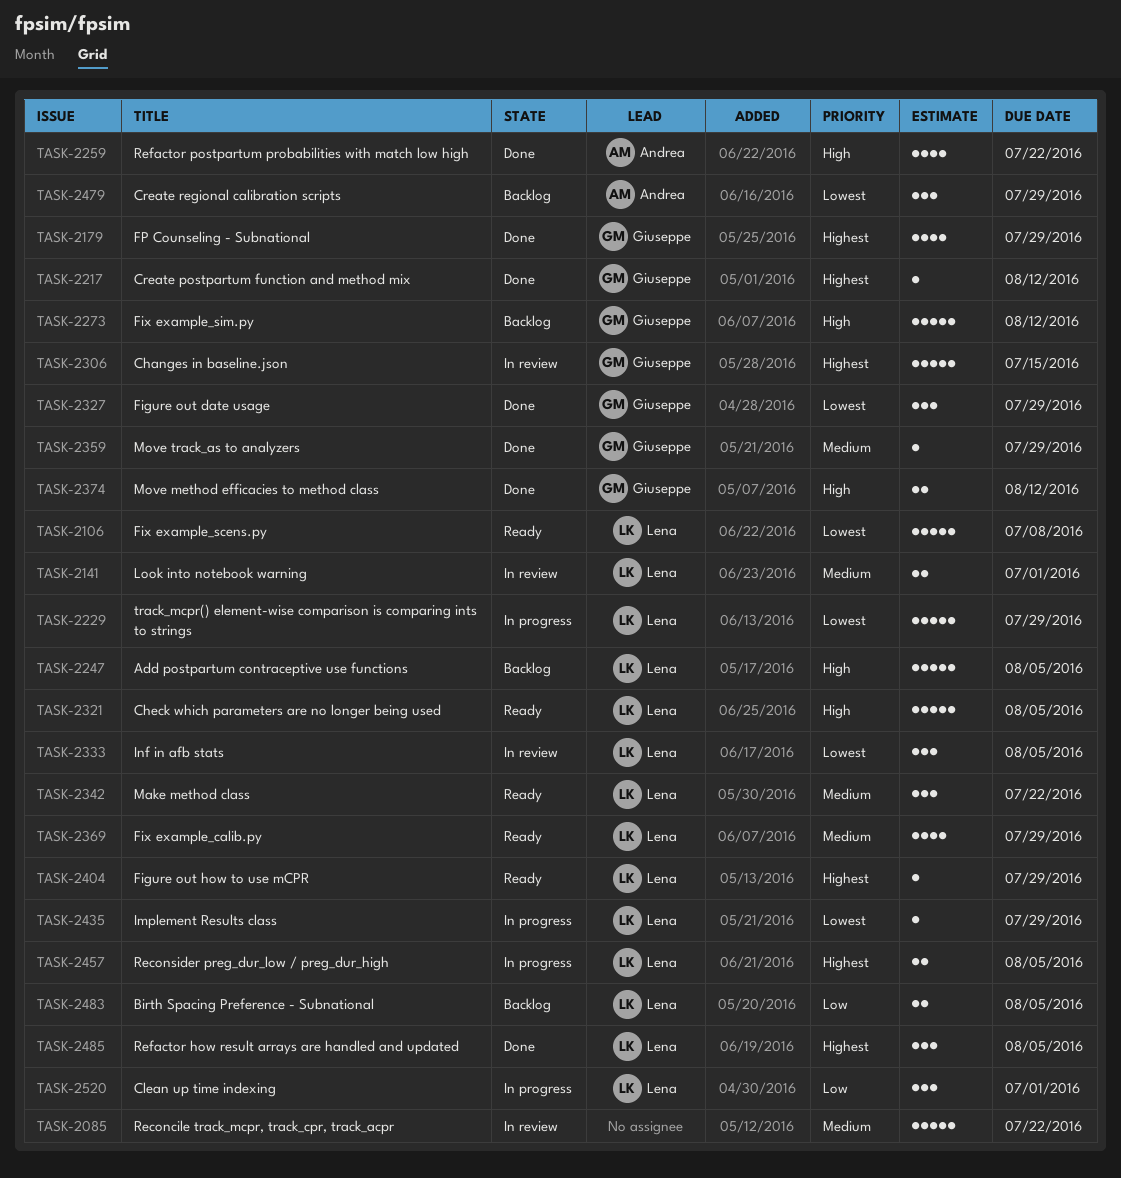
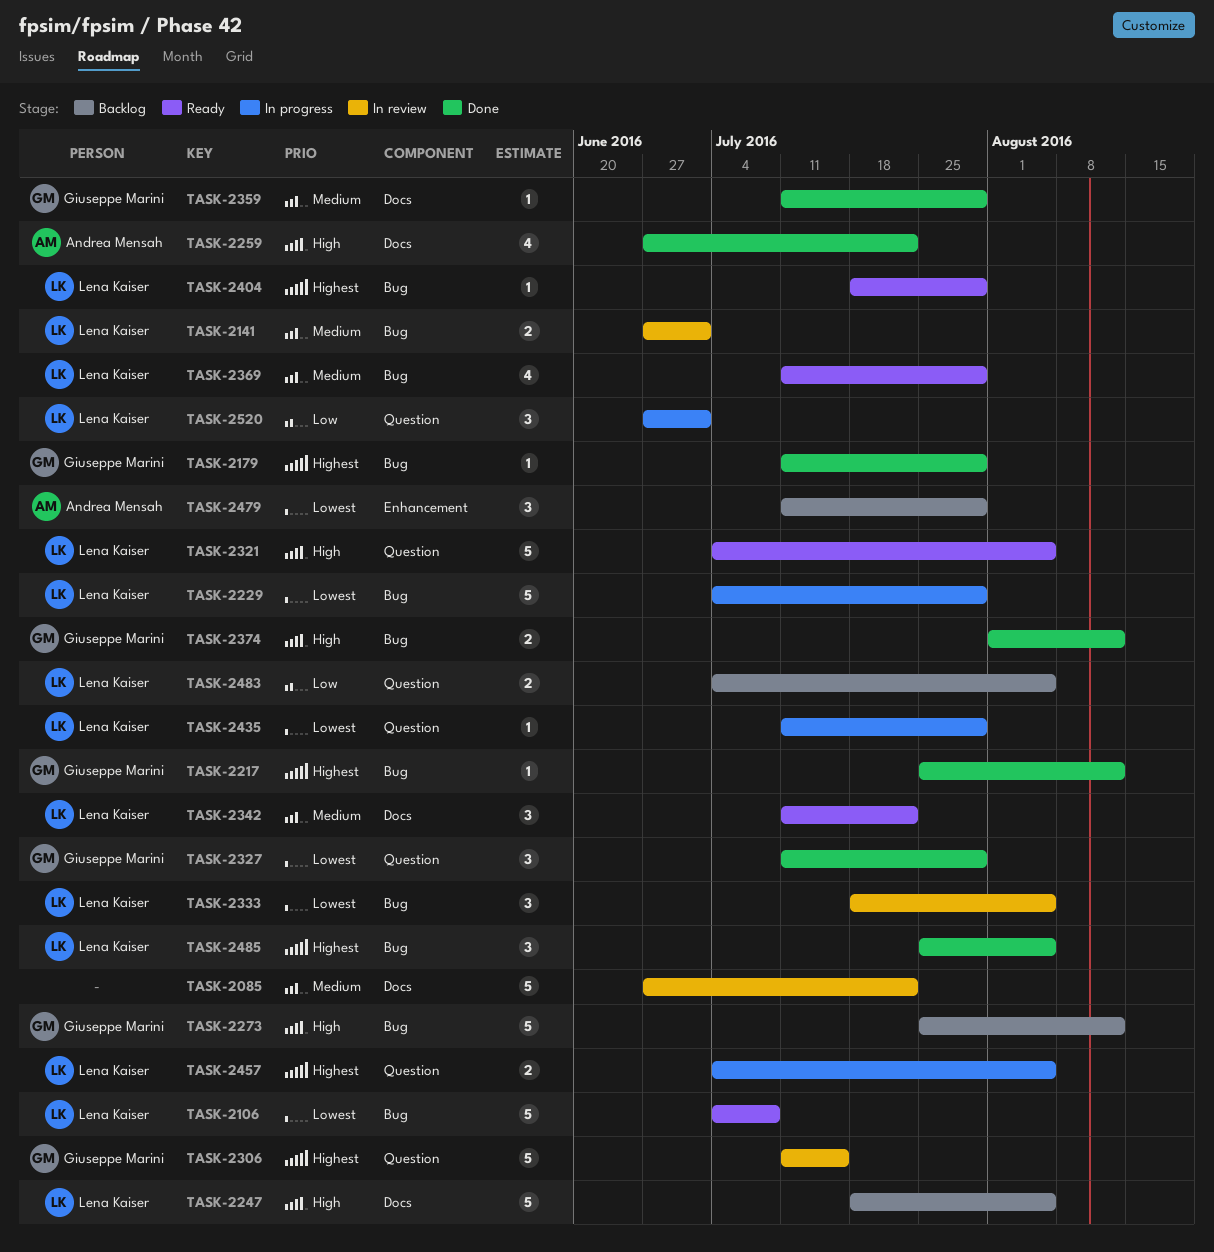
TASK-2179, estimate: 4 -> 1

